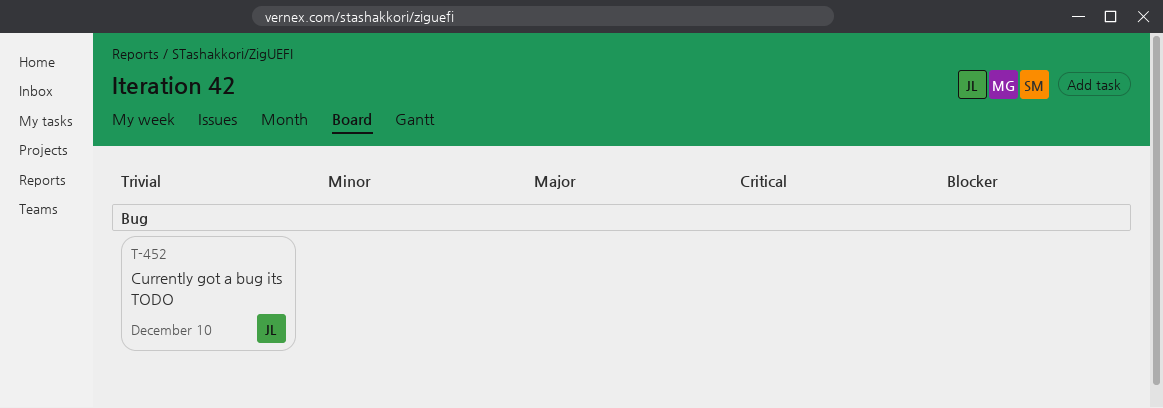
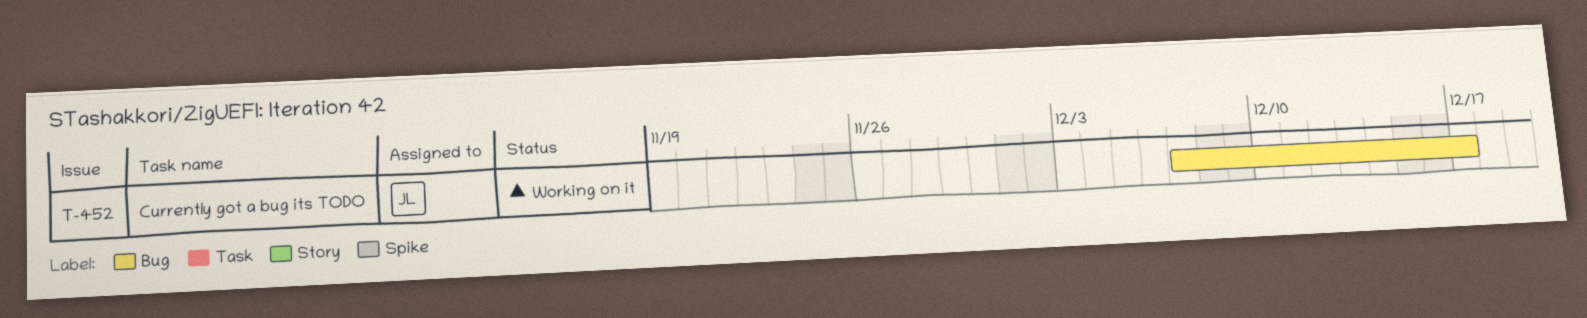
T-452, due: Dec 10 -> Dec 17

